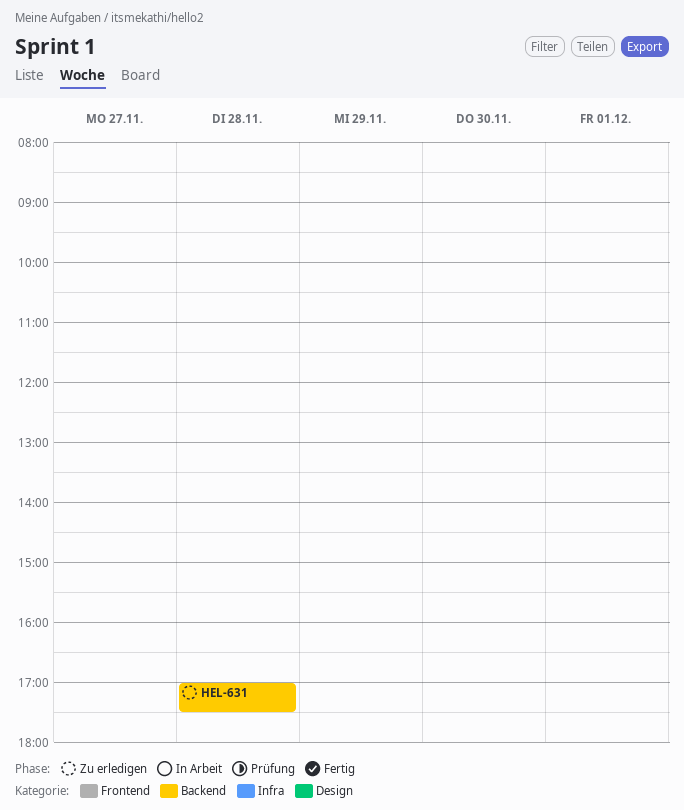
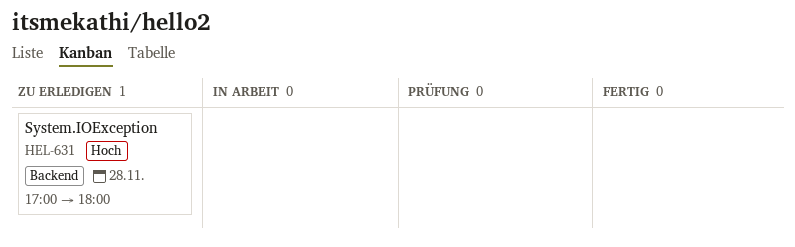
HEL-631, ends: 17:30 -> 18:00

